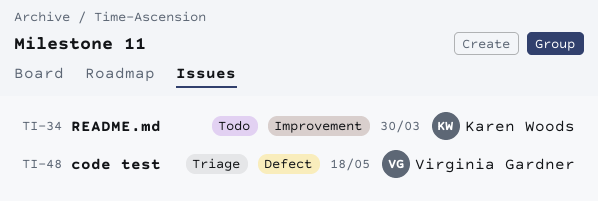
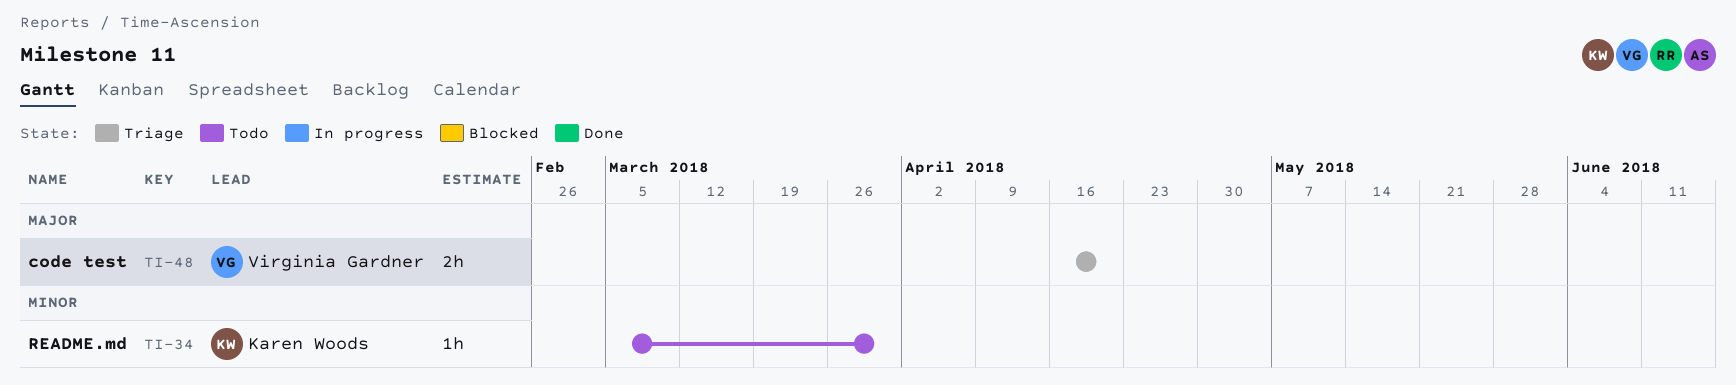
TI-48, due: May 18 -> Apr 20

